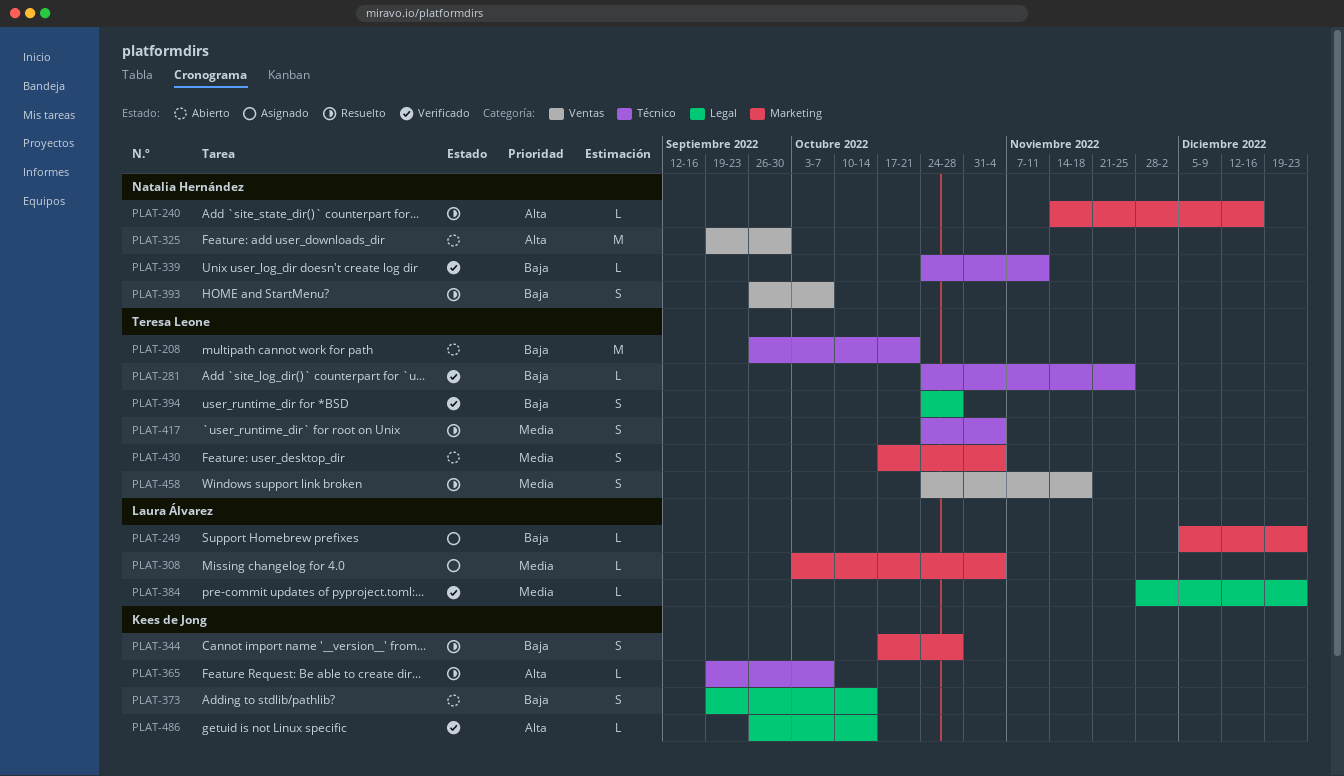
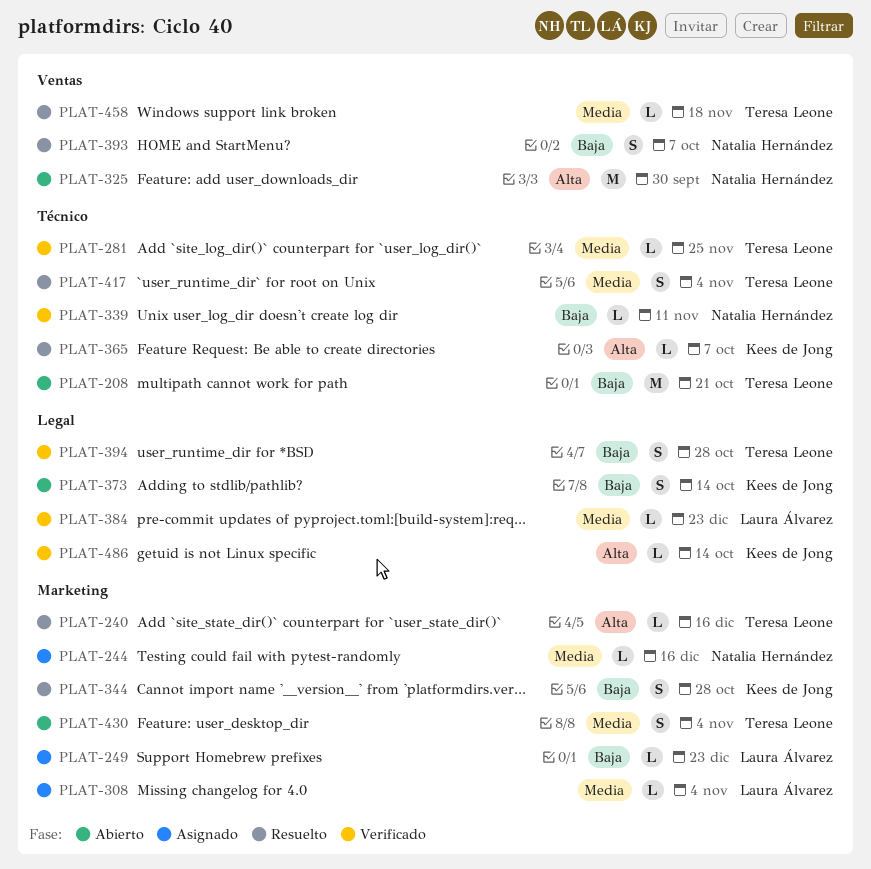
PLAT-240, owner: Natalia Hernández -> Teresa Leone
PLAT-244: none -> present
PLAT-281, priority: Baja -> Media
PLAT-458, estimate: S -> L

